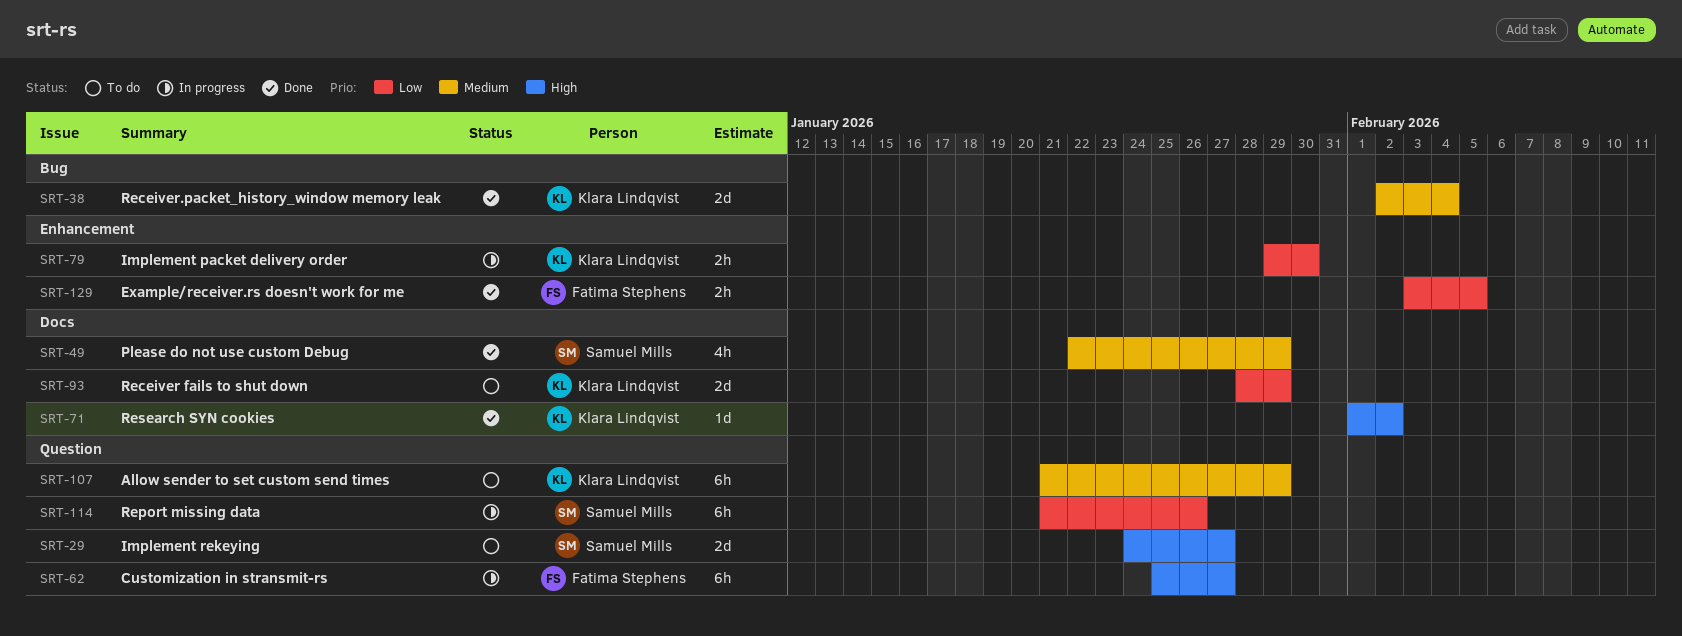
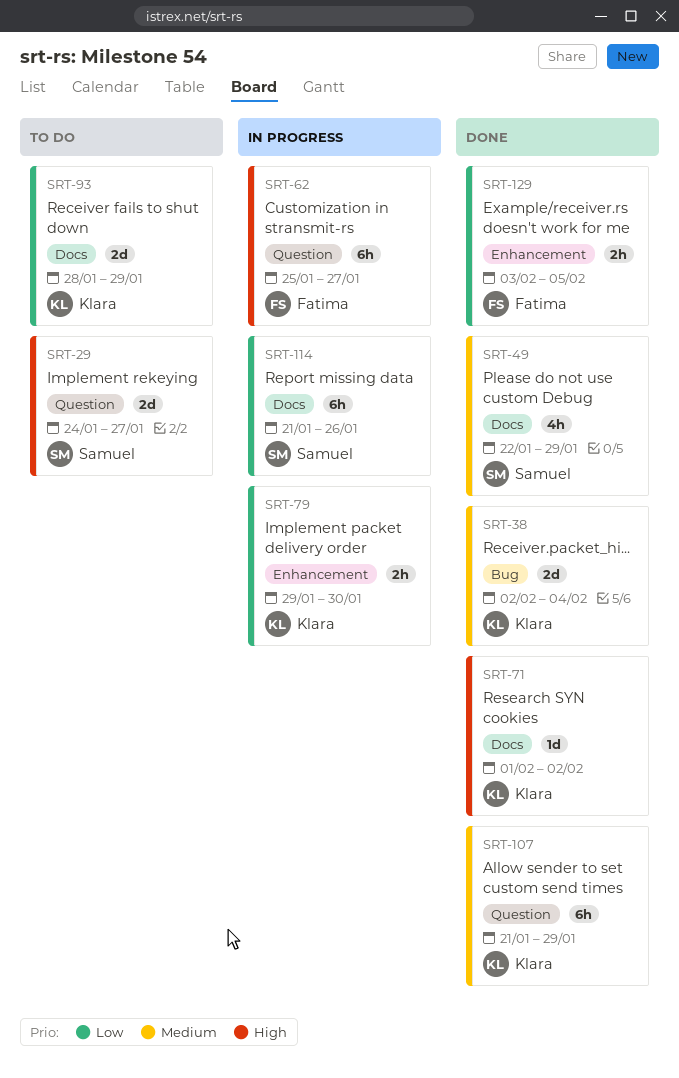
SRT-107, status: To do -> Done
SRT-114, label: Question -> Docs

